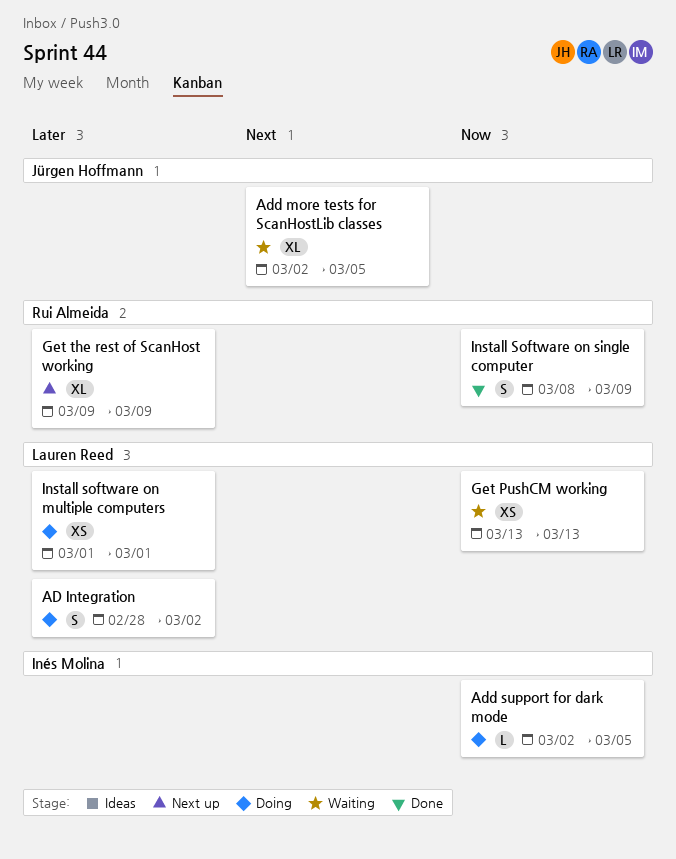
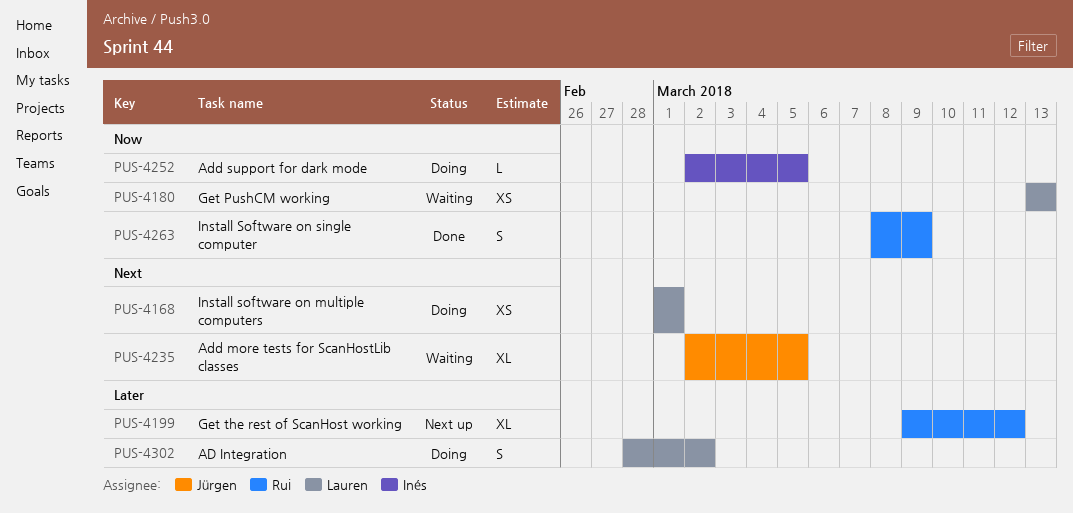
Get the rest of ScanHost working, due: Mar 9 -> Mar 12
Install software on multiple computers, priority: Later -> Next

